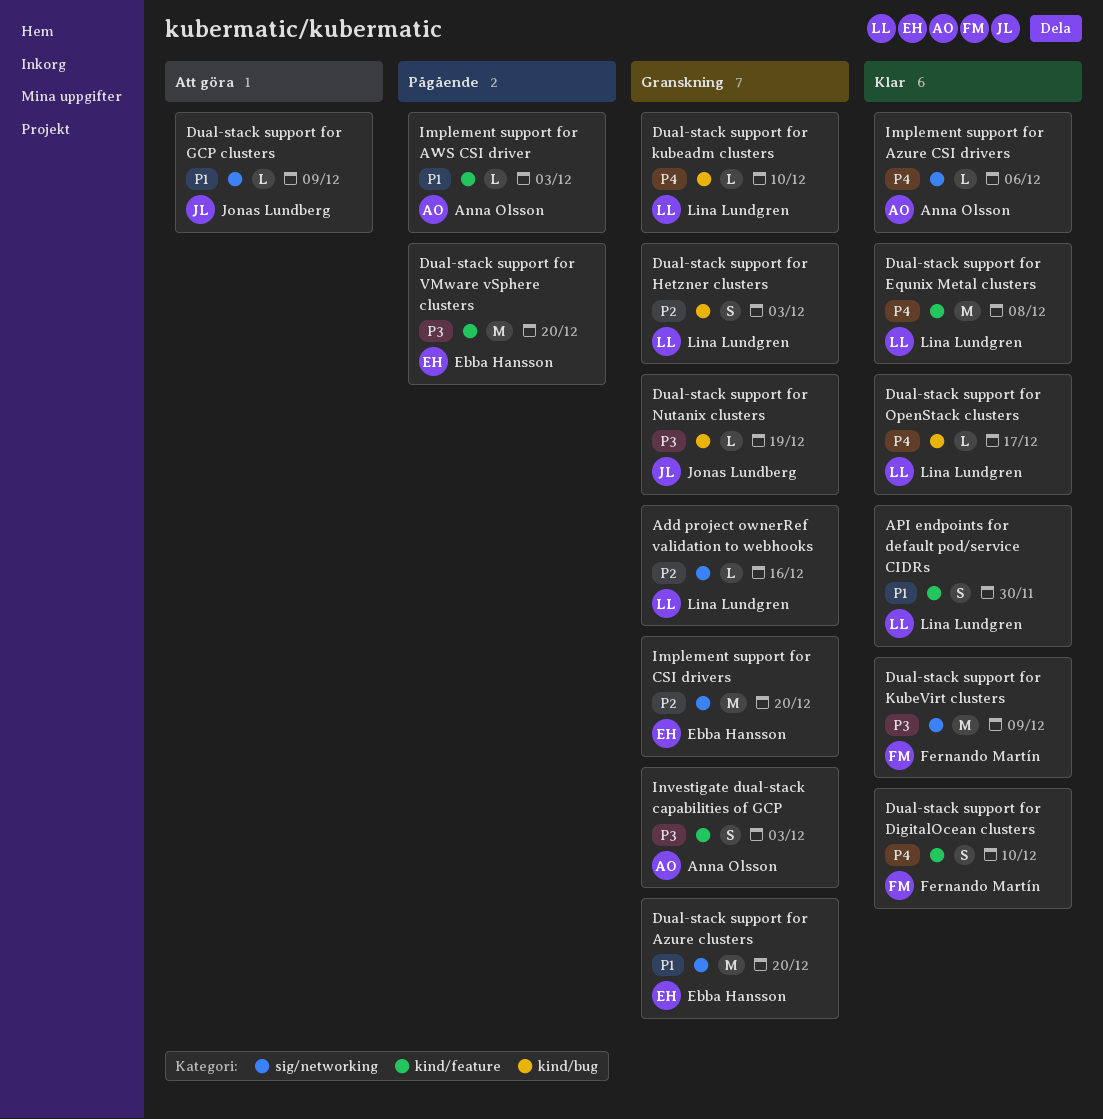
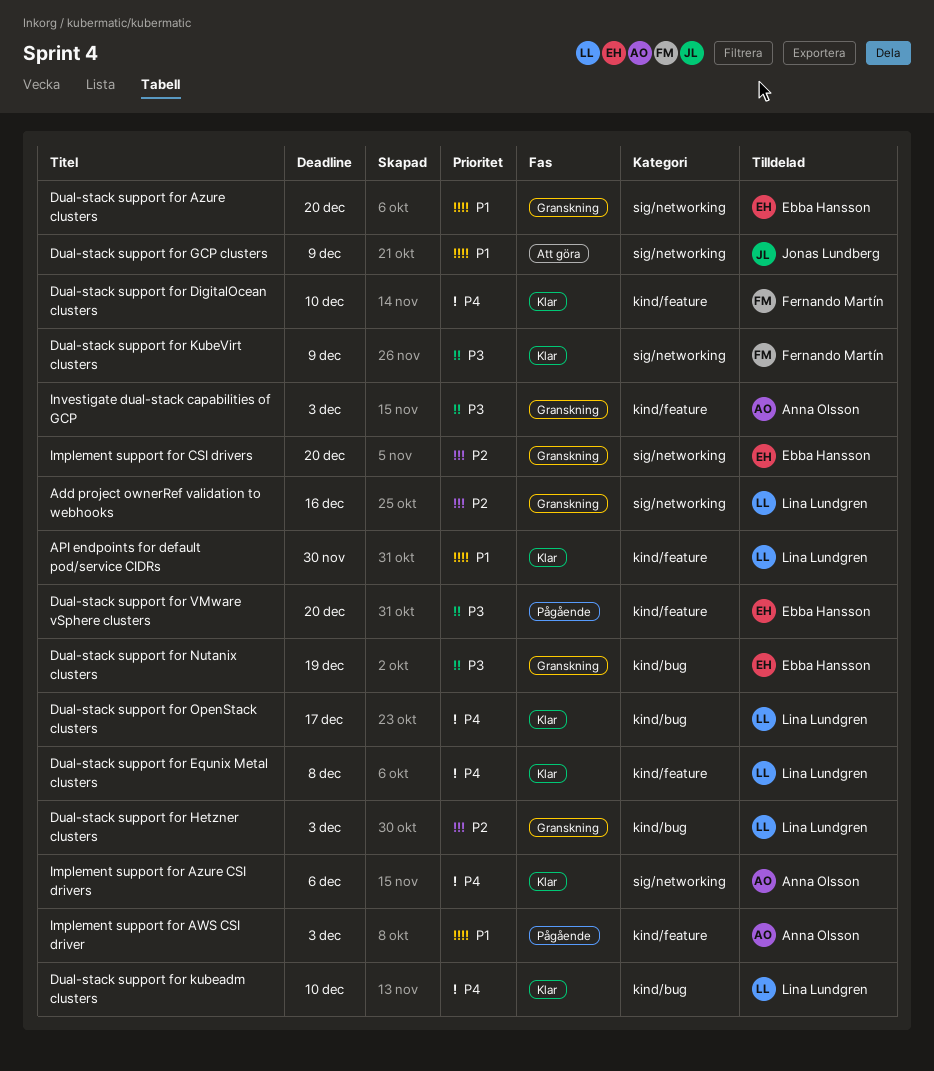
Dual-stack support for kubeadm clusters, status: Granskning -> Klar
Dual-stack support for Nutanix clusters, owner: Jonas Lundberg -> Ebba Hansson

